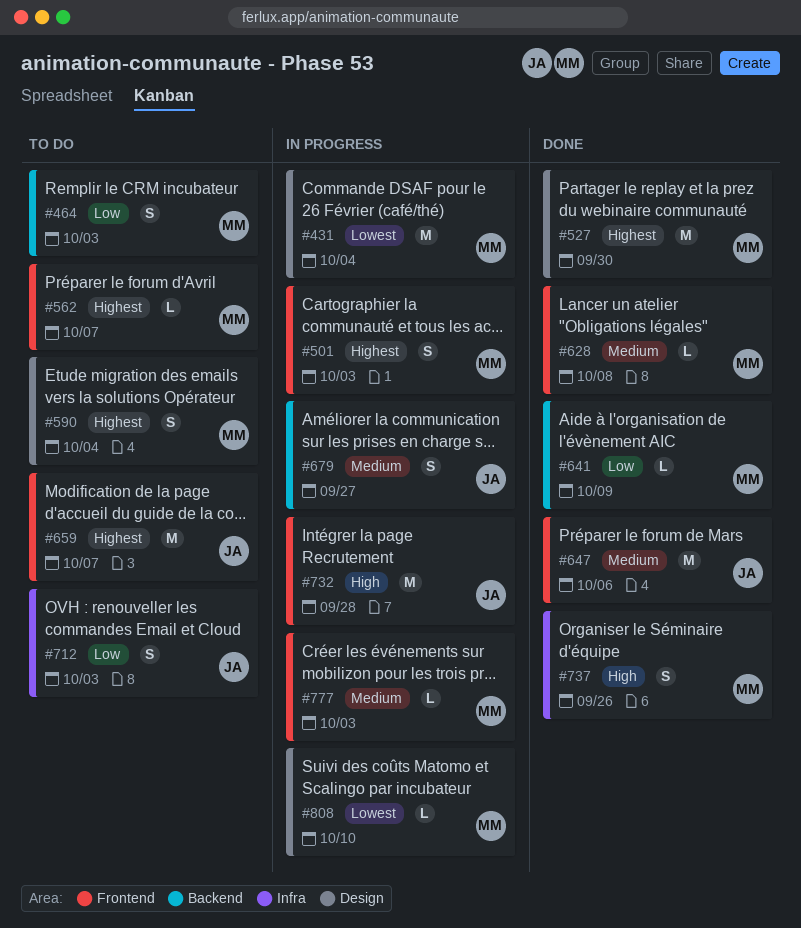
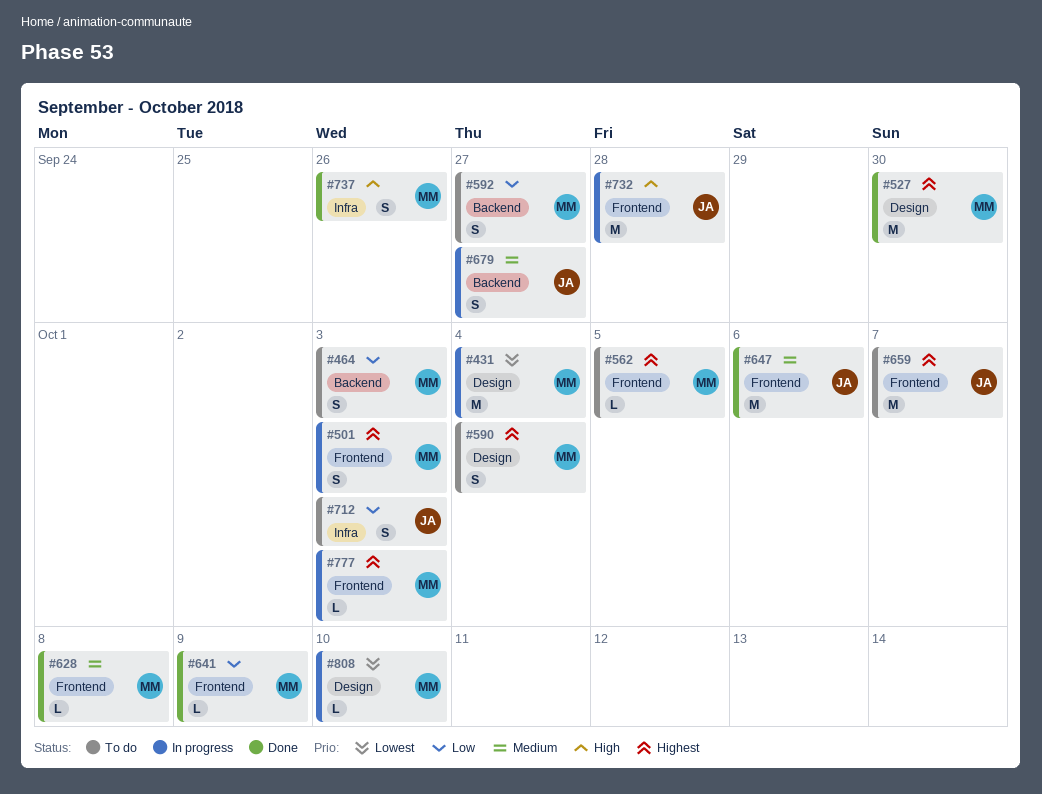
#562, due: Oct 7 -> Oct 5
#592: none -> present
#641, label: Backend -> Frontend
#777, priority: Medium -> Highest

